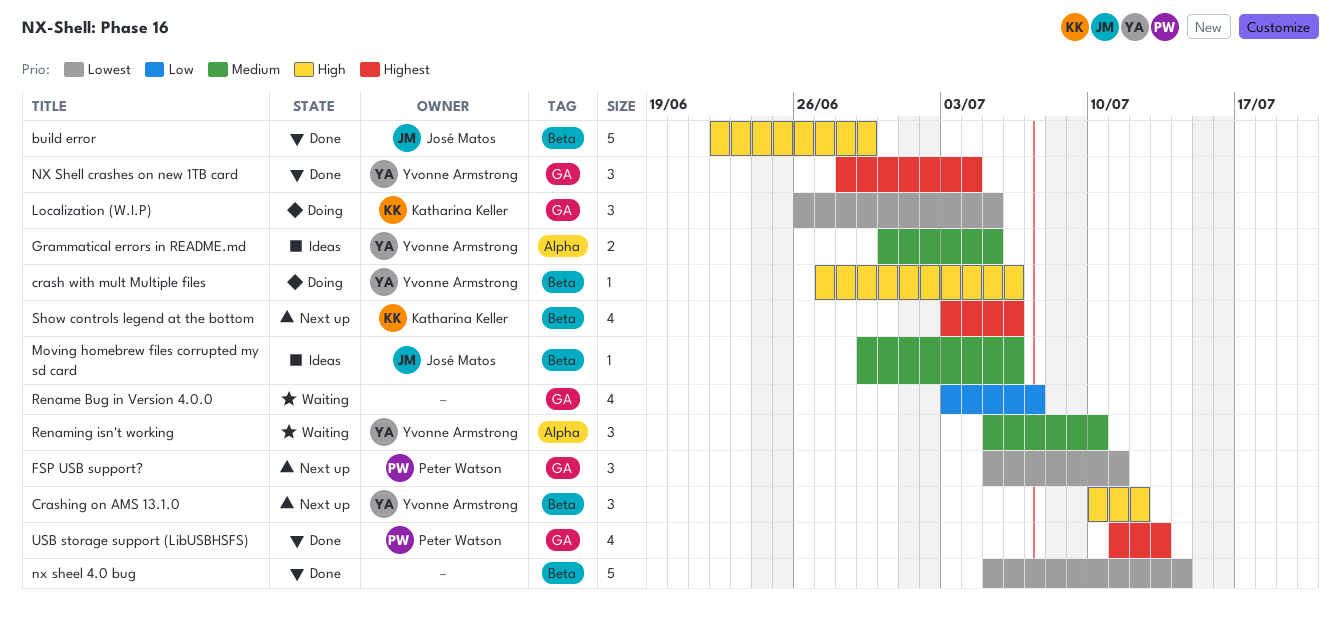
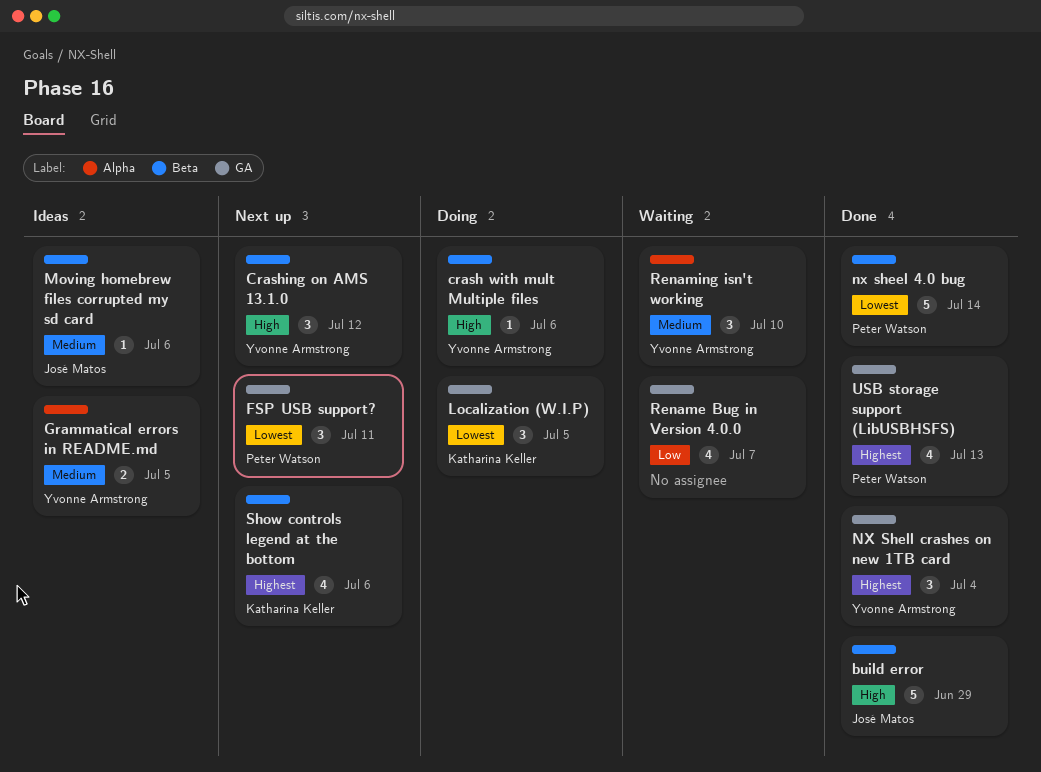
nx sheel 4.0 bug, owner: none -> Peter Watson

